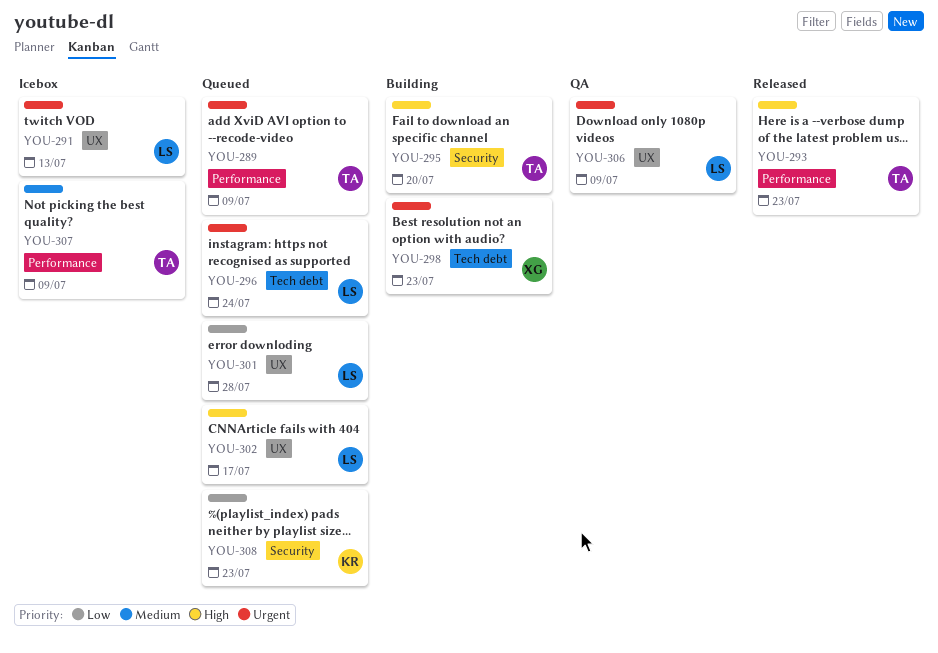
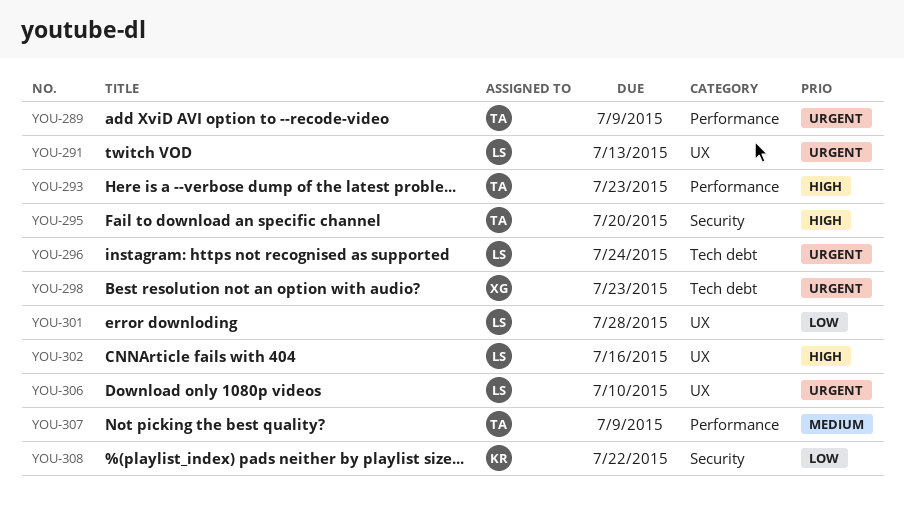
YOU-302, due: Jul 17 -> Jul 16
YOU-306, due: Jul 9 -> Jul 10
YOU-308, due: Jul 23 -> Jul 22

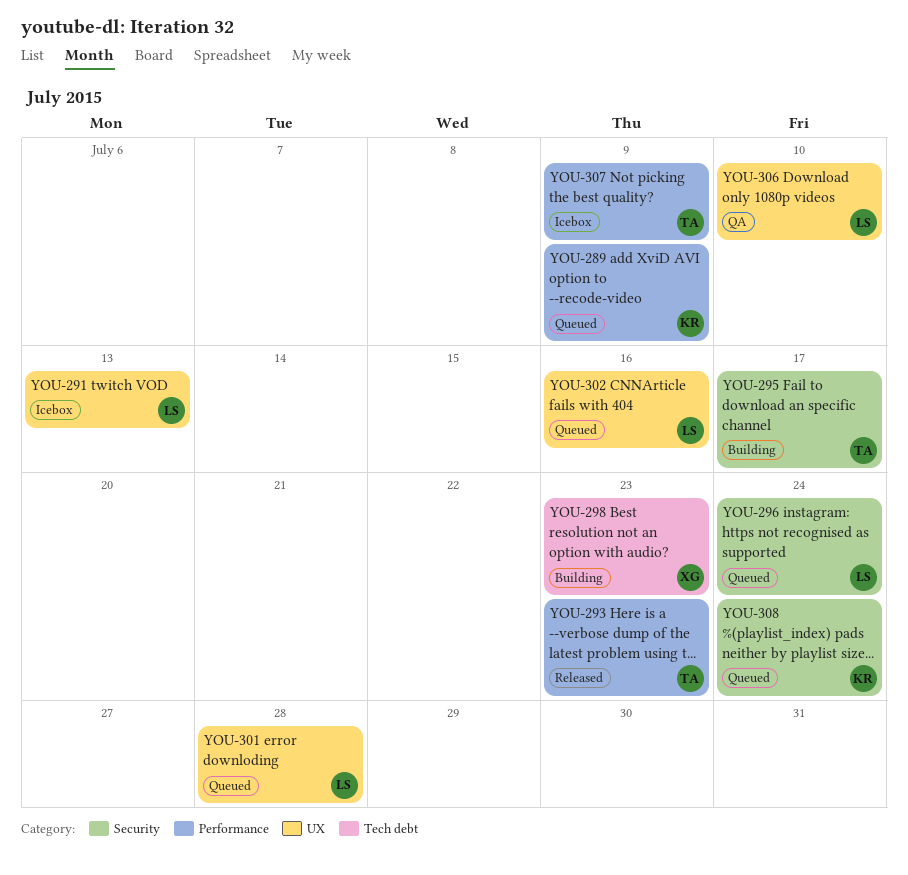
YOU-289, owner: TA -> KR
YOU-295, due: Jul 20 -> Jul 17
YOU-296, label: Tech debt -> Security
YOU-308, due: Jul 22 -> Jul 24

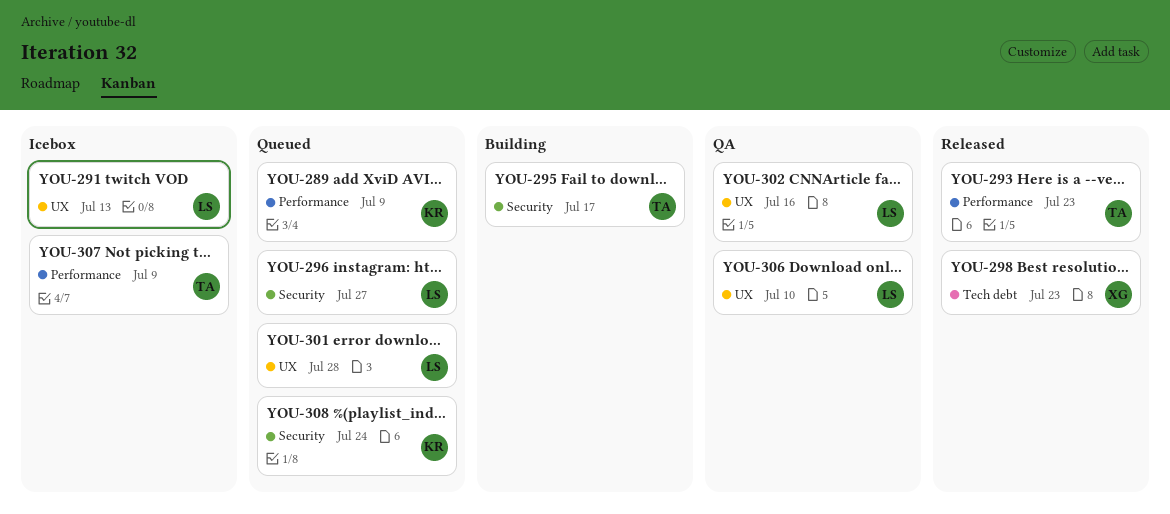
YOU-296, due: Jul 24 -> Jul 27
YOU-298, status: Building -> Released
YOU-302, status: Queued -> QA

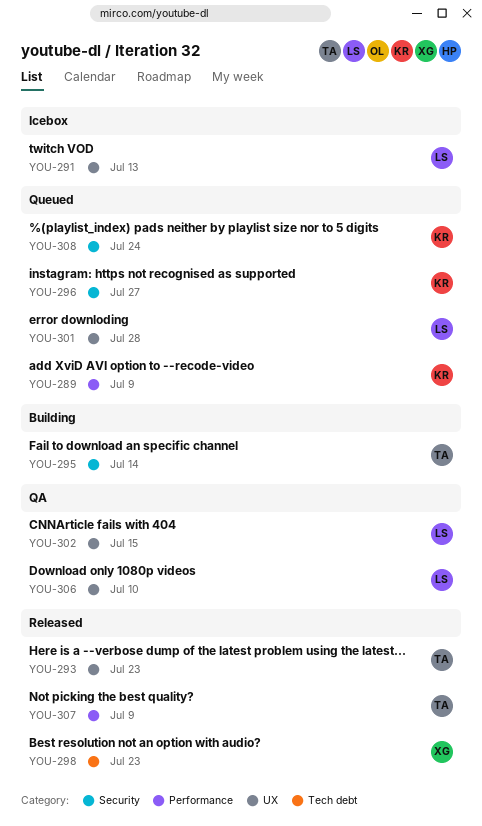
YOU-293, label: Performance -> UX
YOU-295, due: Jul 17 -> Jul 14
YOU-296, owner: LS -> KR
YOU-302, due: Jul 16 -> Jul 15
YOU-307, status: Icebox -> Released

